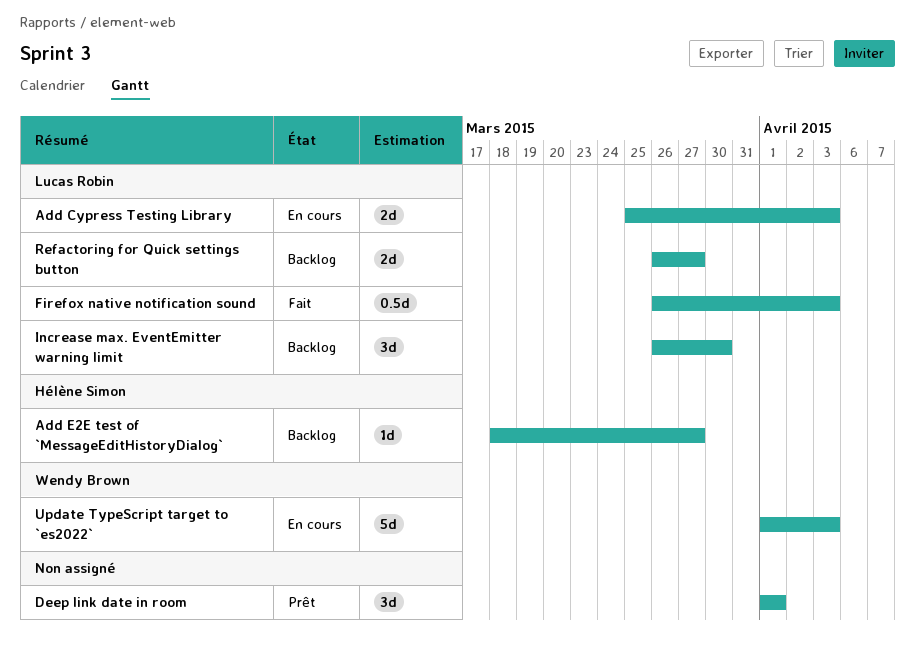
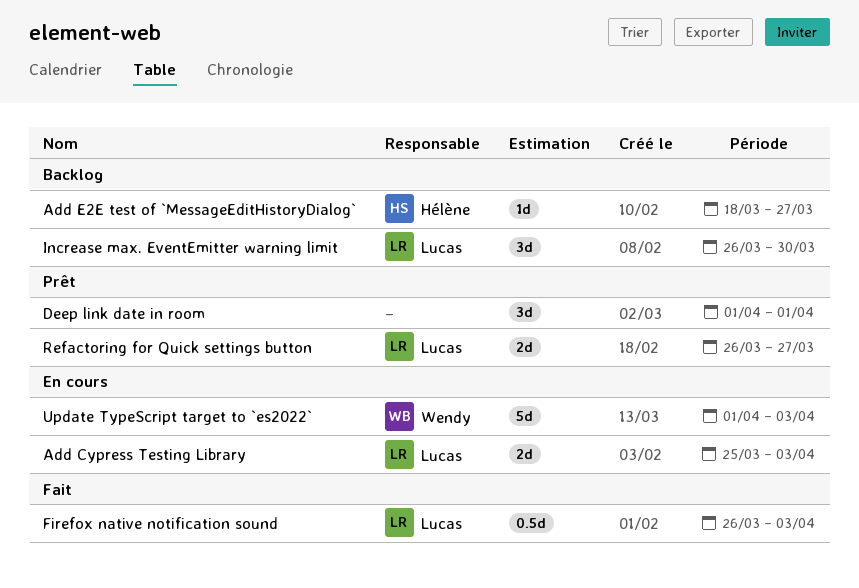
Refactoring for Quick settings button, status: Backlog -> Prêt

